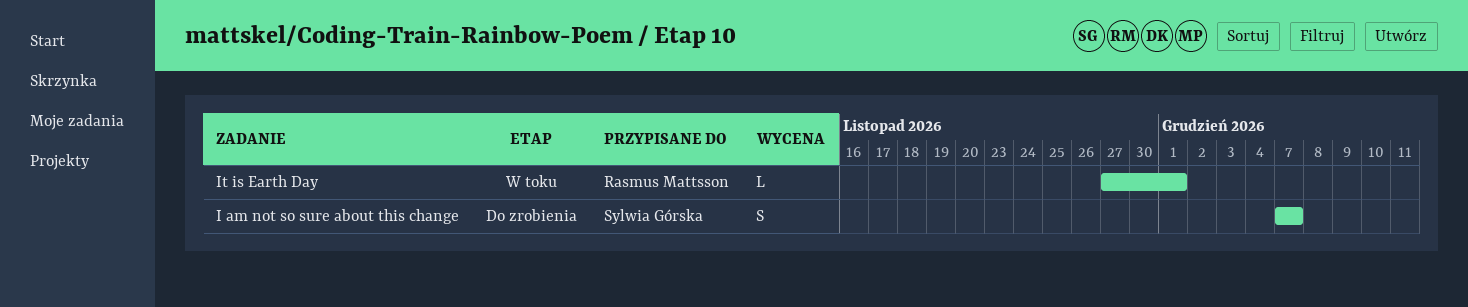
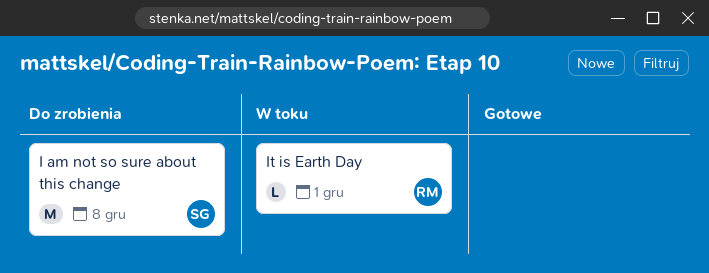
I am not so sure about this change, estimate: S -> M
I am not so sure about this change, due: Dec 7 -> Dec 8

